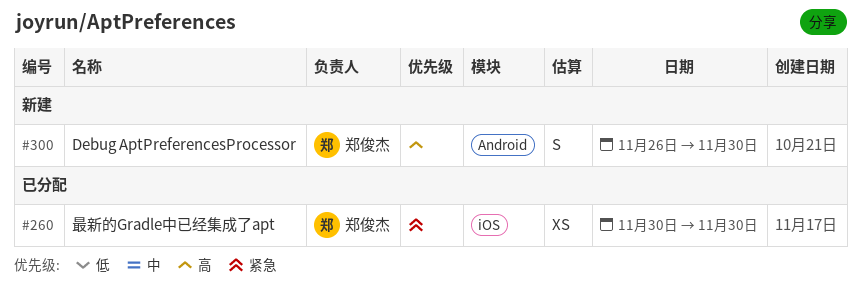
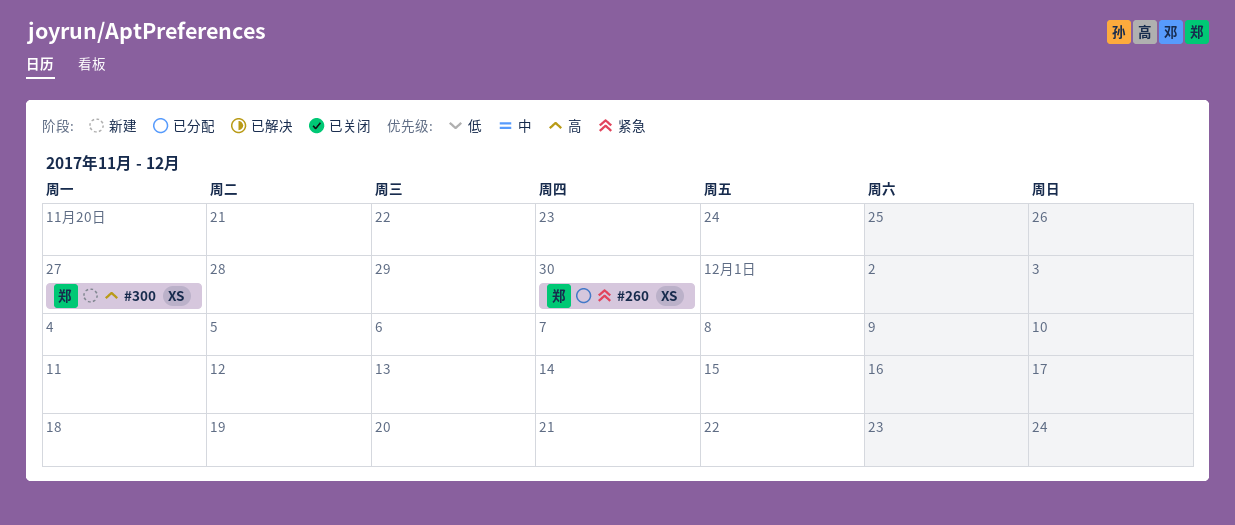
#300, estimate: S -> XS
#300, start: Nov 26 -> Nov 27
#300, due: Nov 30 -> Nov 27

